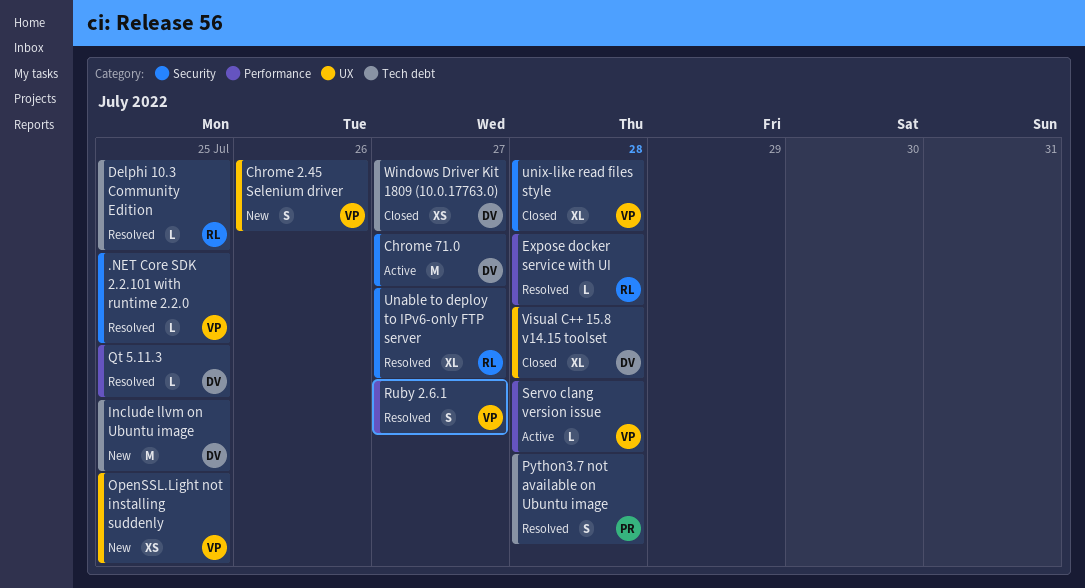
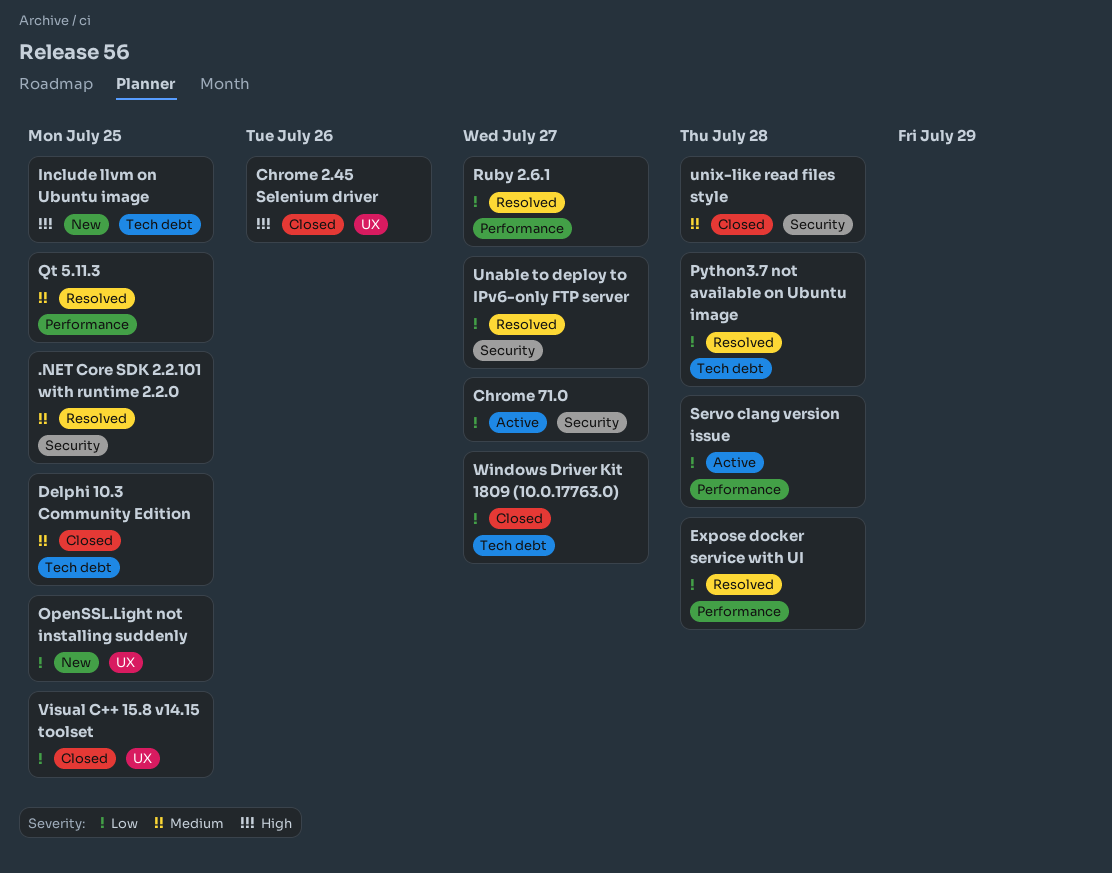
Chrome 2.45 Selenium driver, status: New -> Closed
Delphi 10.3 Community Edition, status: Resolved -> Closed
Visual C++ 15.8 v14.15 toolset, due: Jul 28 -> Jul 25

